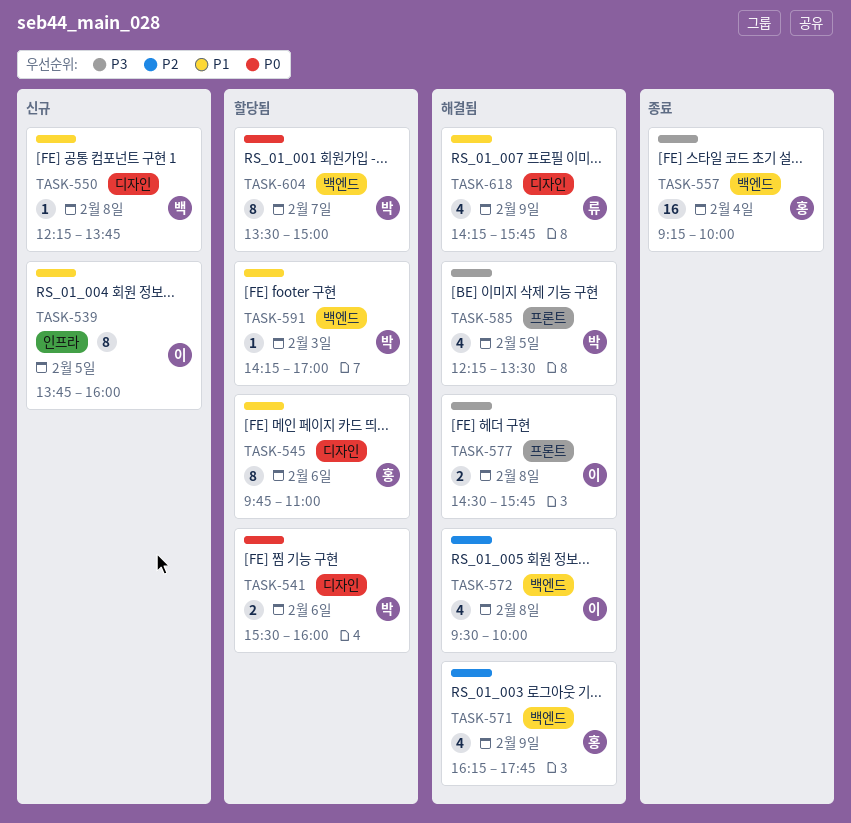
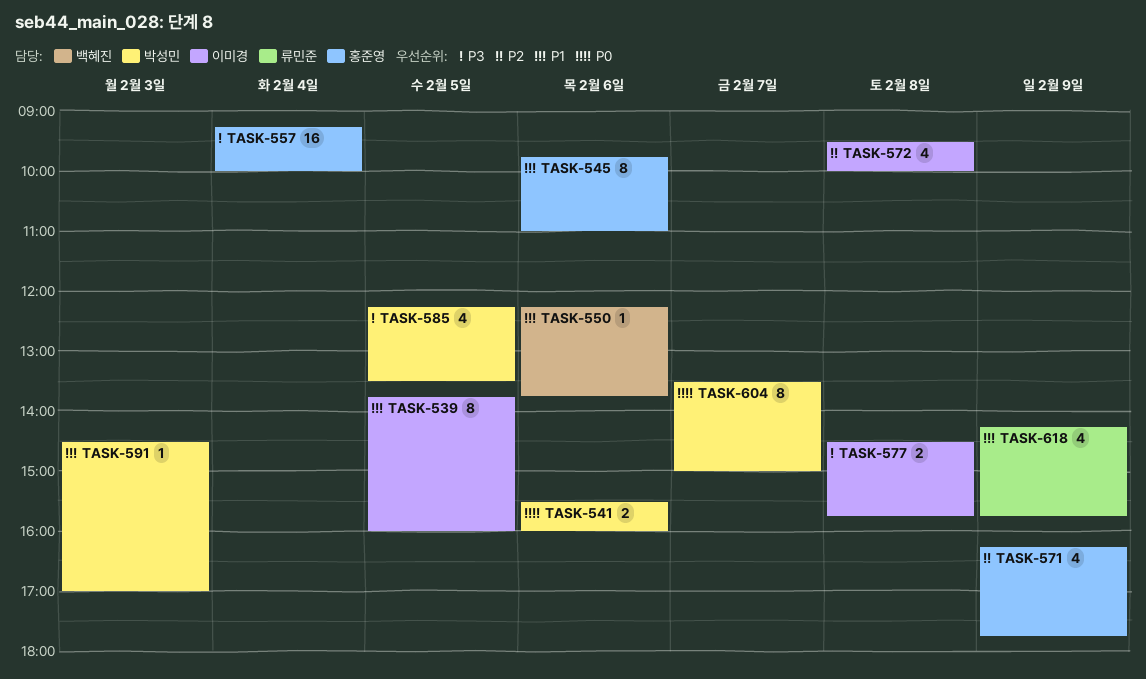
TASK-550, day: Feb 8 -> Feb 6
TASK-591, begins: 14:15 -> 14:30

